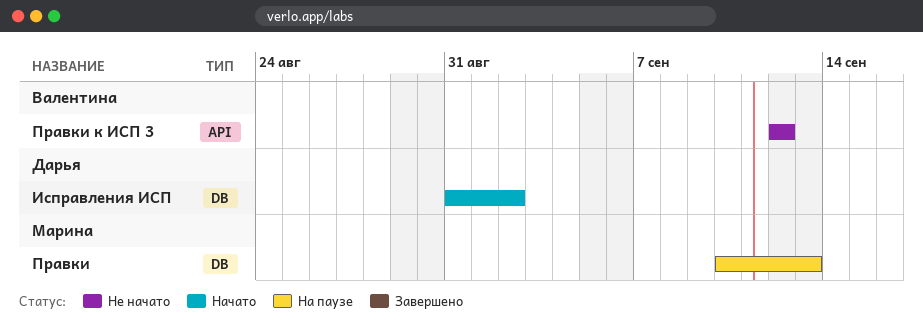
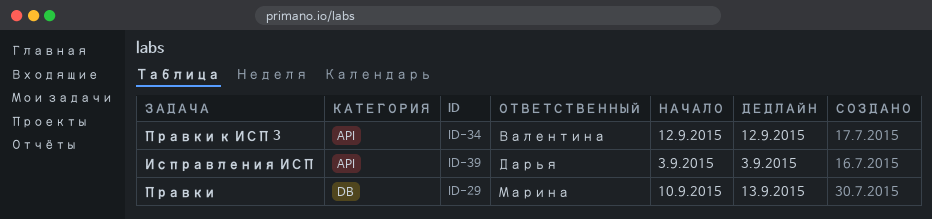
Исправления ИСП, label: DB -> API
Исправления ИСП, start: Aug 31 -> Sep 3
Исправления ИСП, due: Sep 2 -> Sep 3

